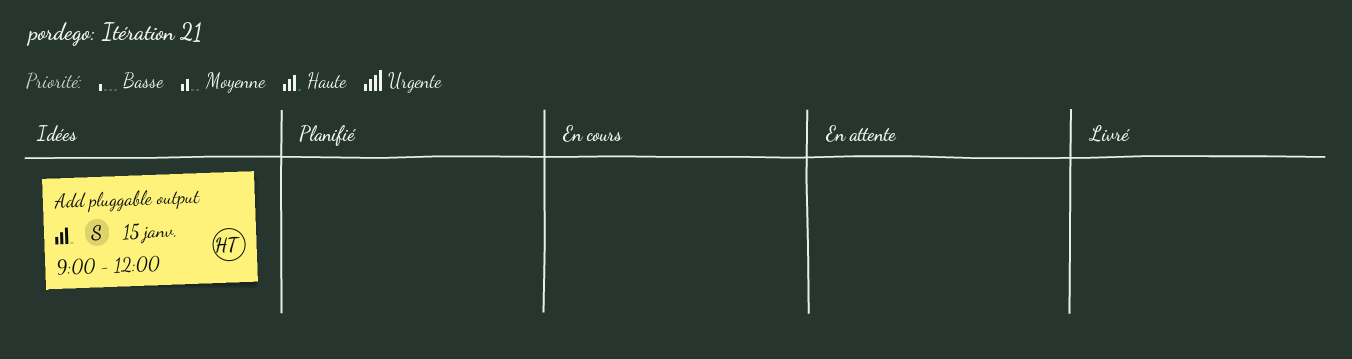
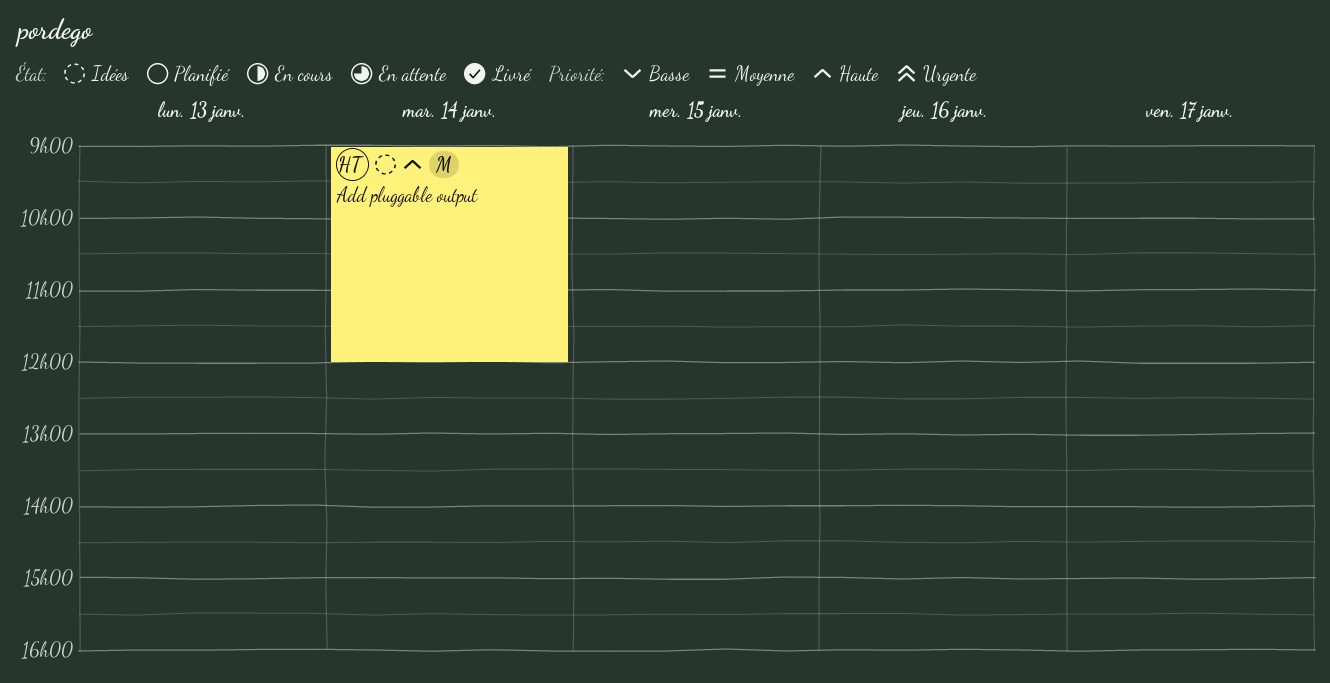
Add pluggable output, estimate: S -> M
Add pluggable output, day: Jan 15 -> Jan 14

